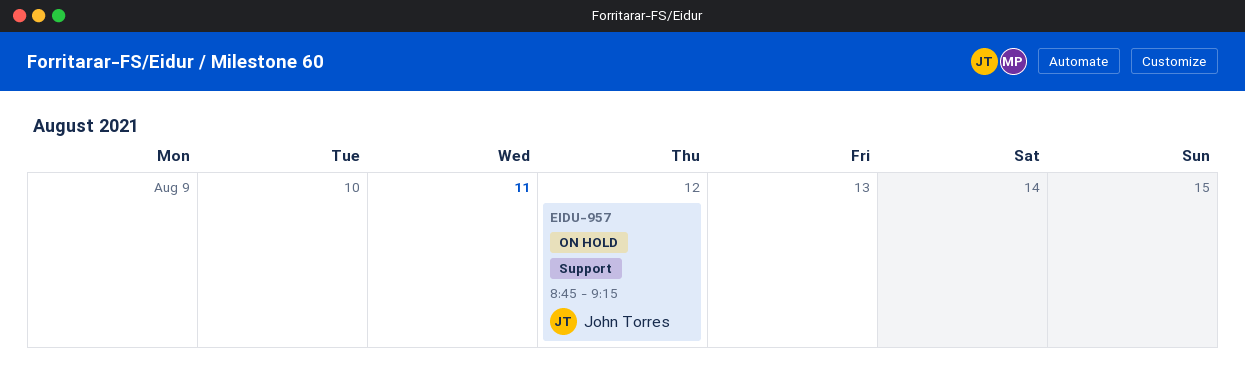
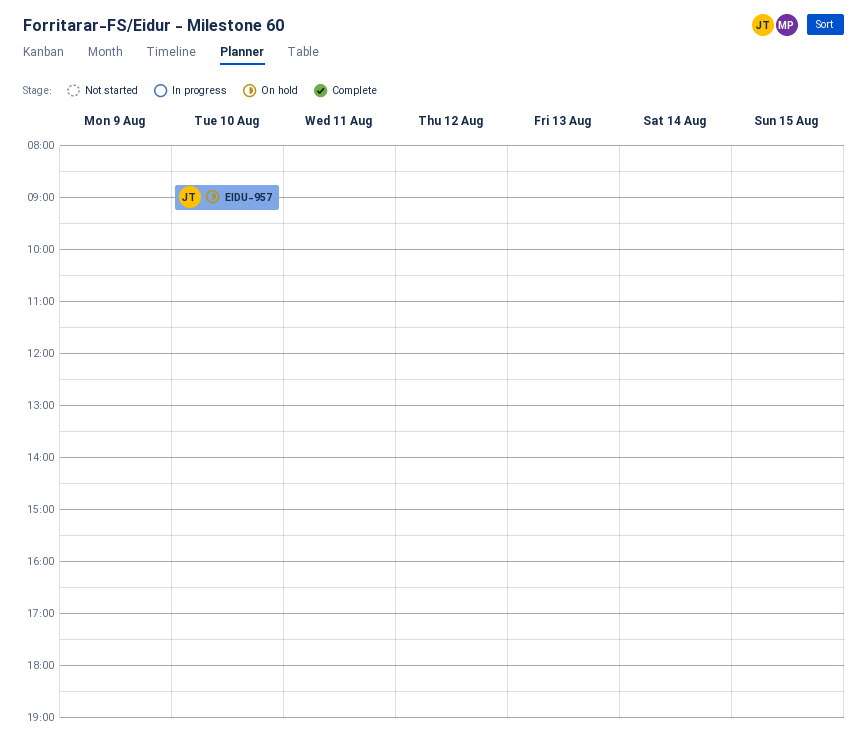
EIDU-957, day: Aug 12 -> Aug 10

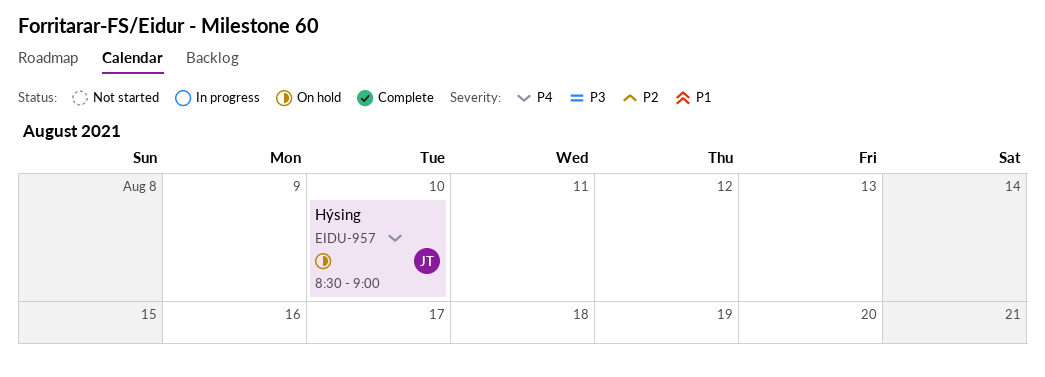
EIDU-957, begins: 08:45 -> 08:30
EIDU-957, ends: 09:15 -> 09:00

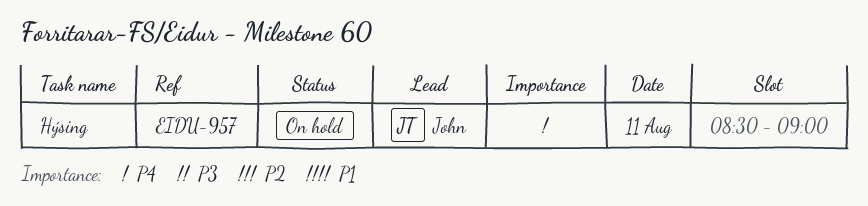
EIDU-957, day: Aug 10 -> Aug 11

